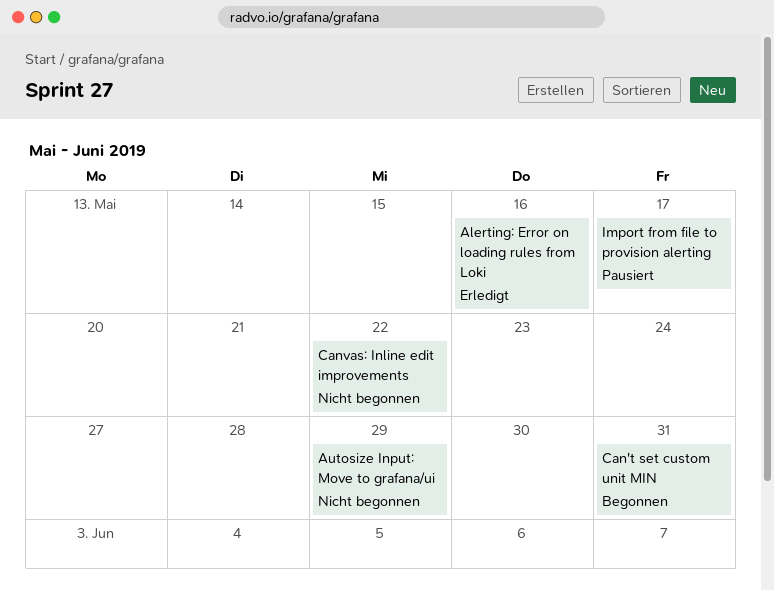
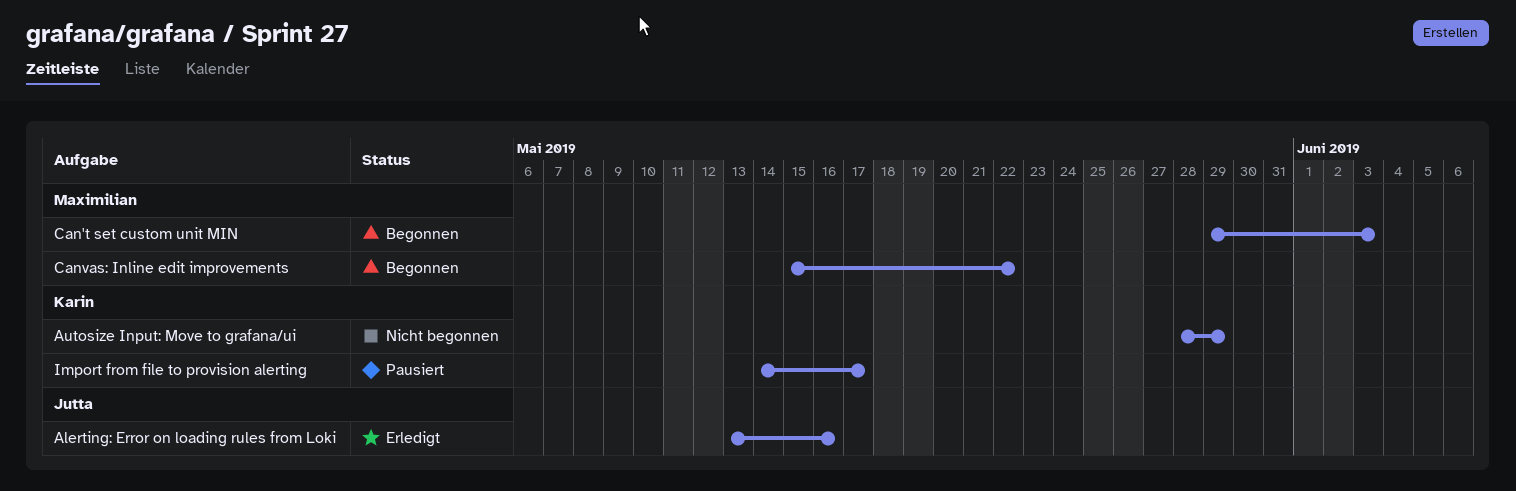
Can't set custom unit MIN, due: May 31 -> Jun 3
Canvas: Inline edit improvements, status: Nicht begonnen -> Begonnen

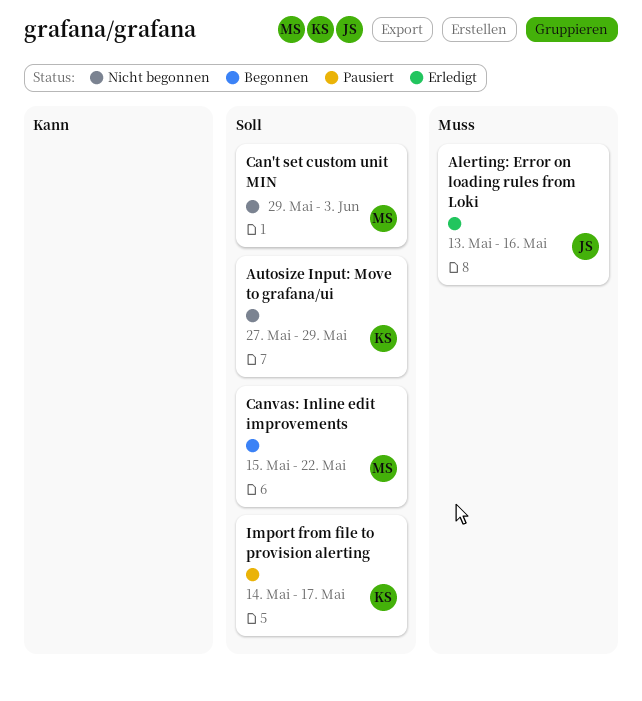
Autosize Input: Move to grafana/ui, start: May 28 -> May 27
Can't set custom unit MIN, status: Begonnen -> Nicht begonnen

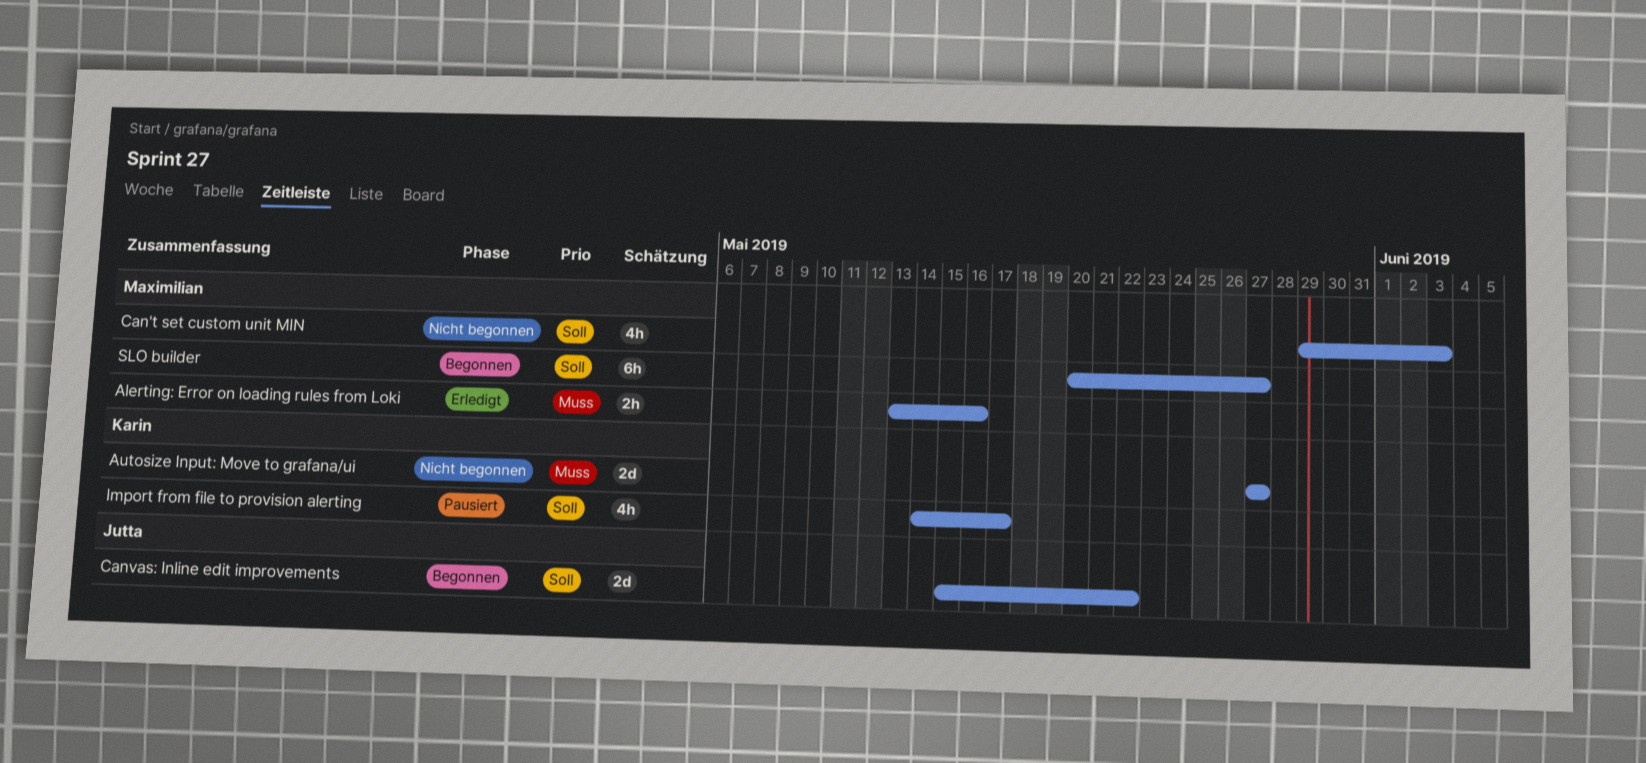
Alerting: Error on loading rules from Loki, owner: Jutta -> Maximilian
Autosize Input: Move to grafana/ui, priority: Soll -> Muss
Autosize Input: Move to grafana/ui, due: May 29 -> May 27
Canvas: Inline edit improvements, owner: Maximilian -> Jutta
SLO builder: none -> present

